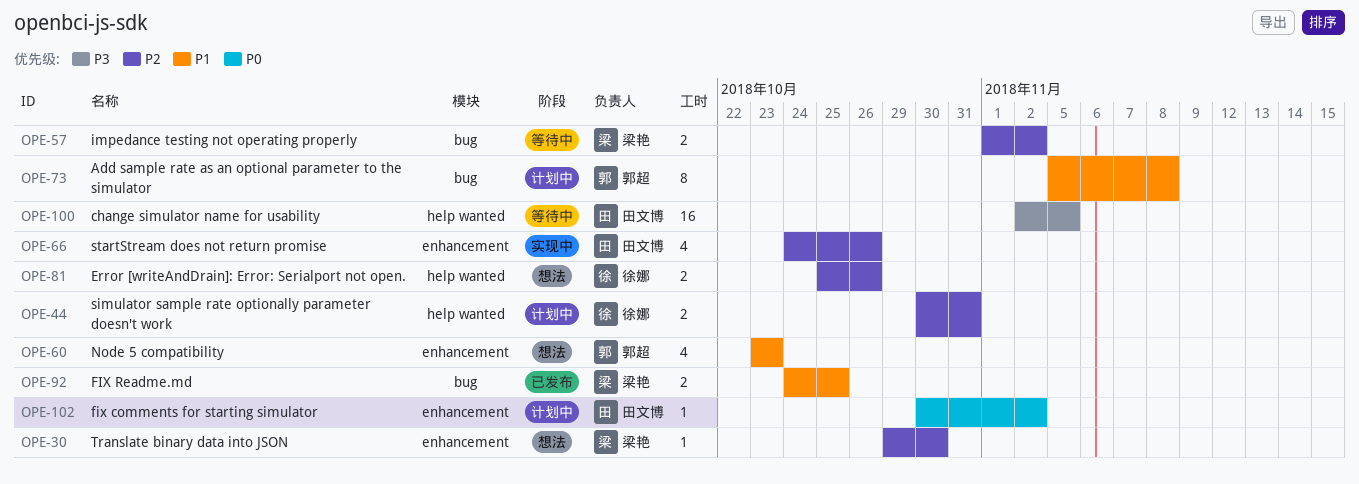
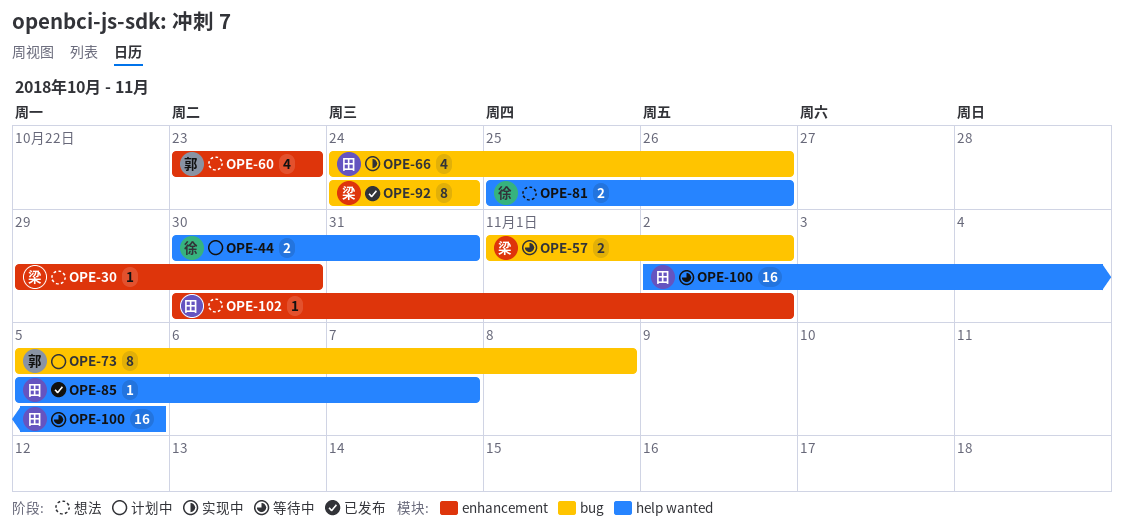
OPE-66, label: enhancement -> bug
OPE-85: none -> present
OPE-92, estimate: 2 -> 8
OPE-92, due: Oct 25 -> Oct 24
OPE-102, status: 计划中 -> 想法

